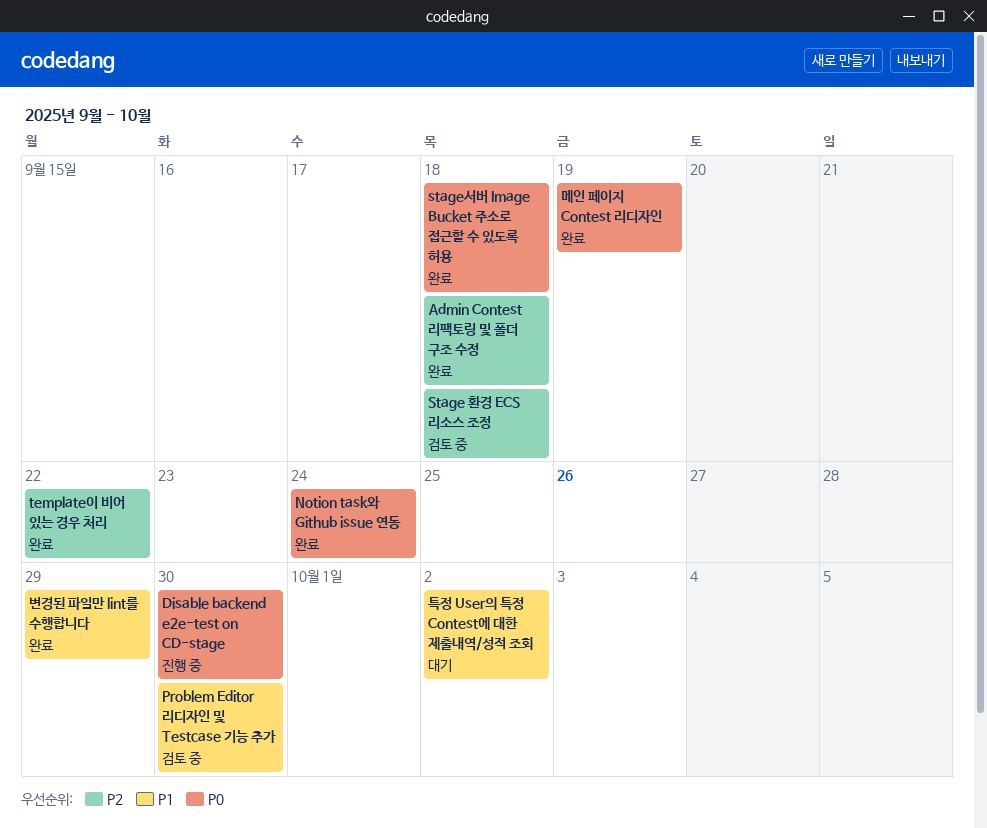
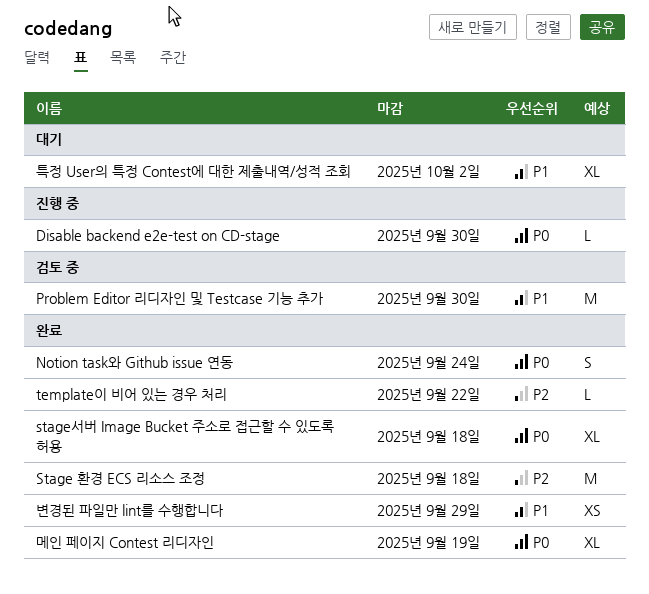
Admin Contest 리팩토링 및 폴더 구조 수정: present -> none
Stage 환경 ECS 리소스 조정, status: 검토 중 -> 완료

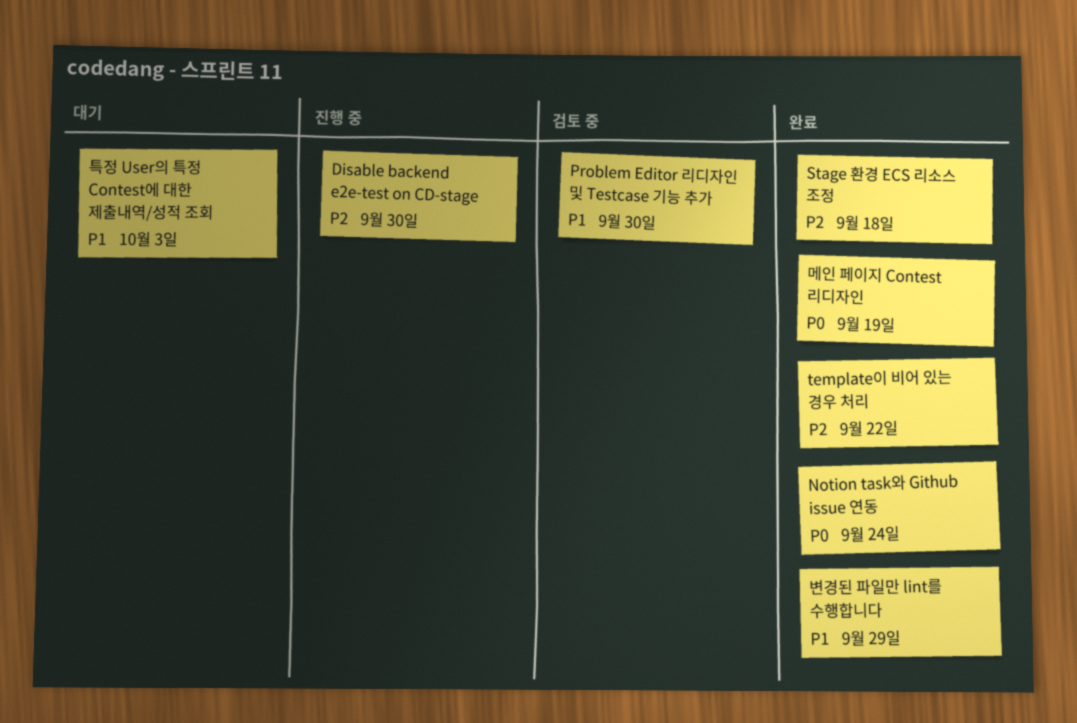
Disable backend e2e-test on CD-stage, priority: P0 -> P2
stage서버 Image Bucket 주소로 접근할 수 있도록 허용: present -> none
특정 User의 특정 Contest에 대한 제출내역/성적 조회, due: Oct 2 -> Oct 3

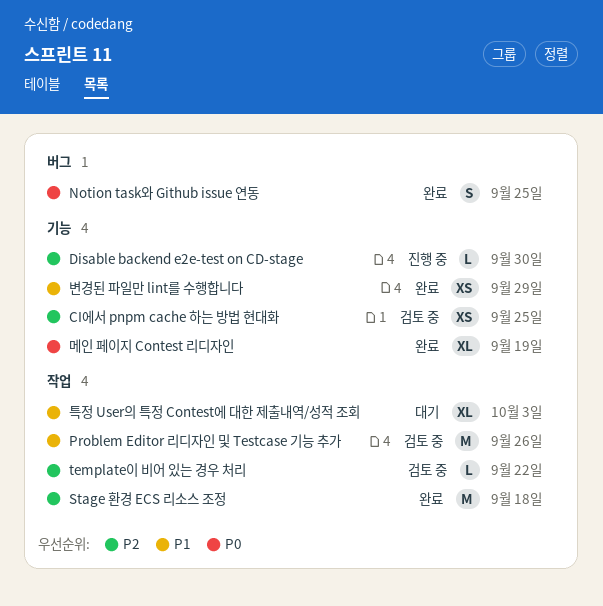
CI에서 pnpm cache 하는 방법 현대화: none -> present
Notion task와 Github issue 연동, due: Sep 24 -> Sep 25
Problem Editor 리디자인 및 Testcase 기능 추가, due: Sep 30 -> Sep 26
template이 비어 있는 경우 처리, status: 완료 -> 검토 중

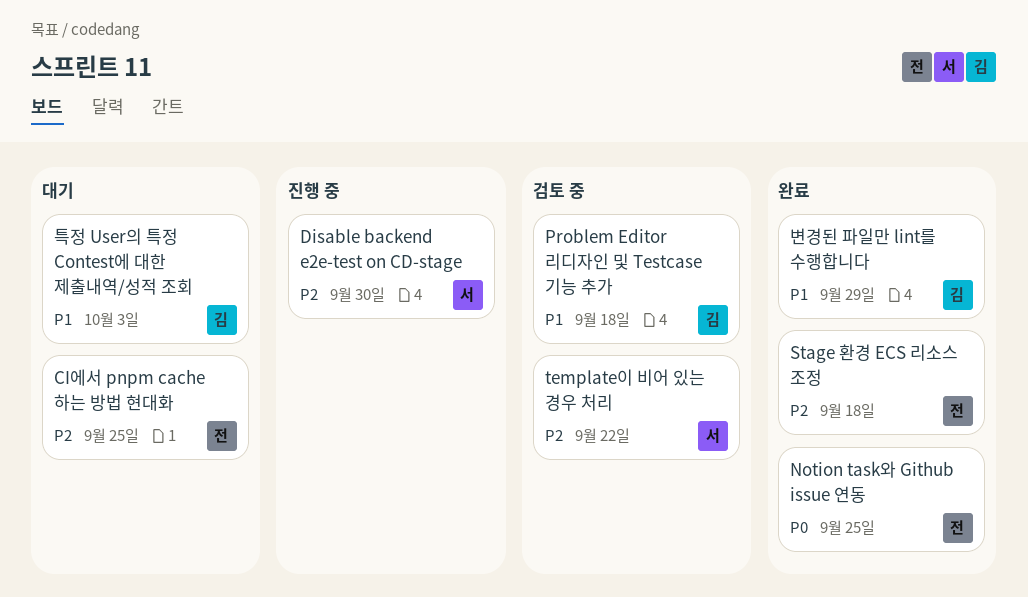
CI에서 pnpm cache 하는 방법 현대화, status: 검토 중 -> 대기
Problem Editor 리디자인 및 Testcase 기능 추가, due: Sep 26 -> Sep 18
메인 페이지 Contest 리디자인: present -> none

